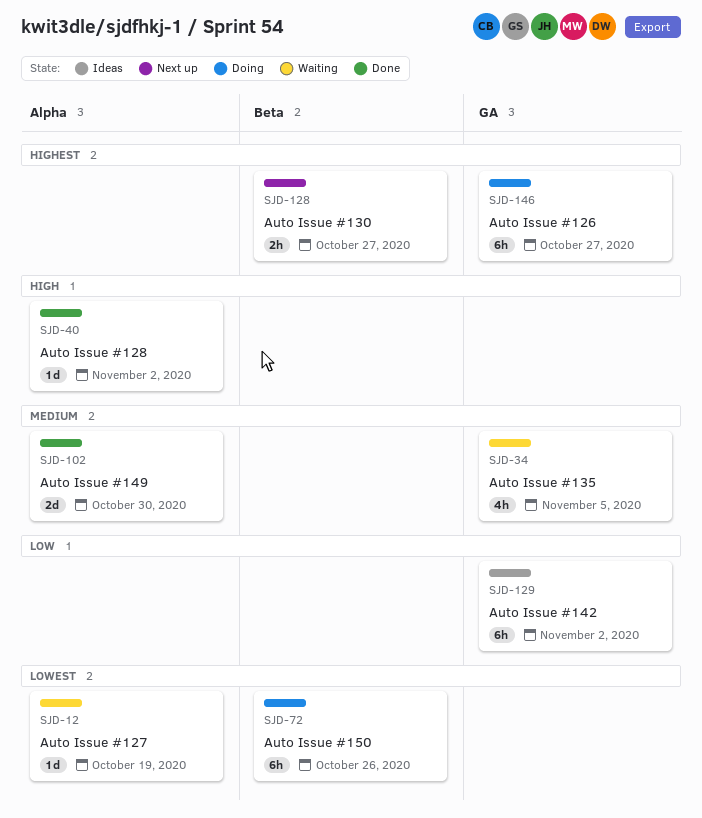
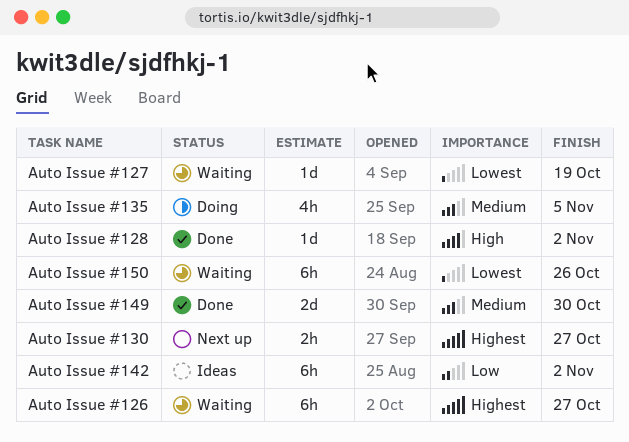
Auto Issue #126, status: Doing -> Waiting
Auto Issue #135, status: Waiting -> Doing
Auto Issue #150, status: Doing -> Waiting

